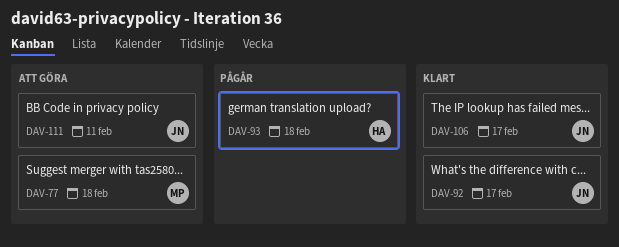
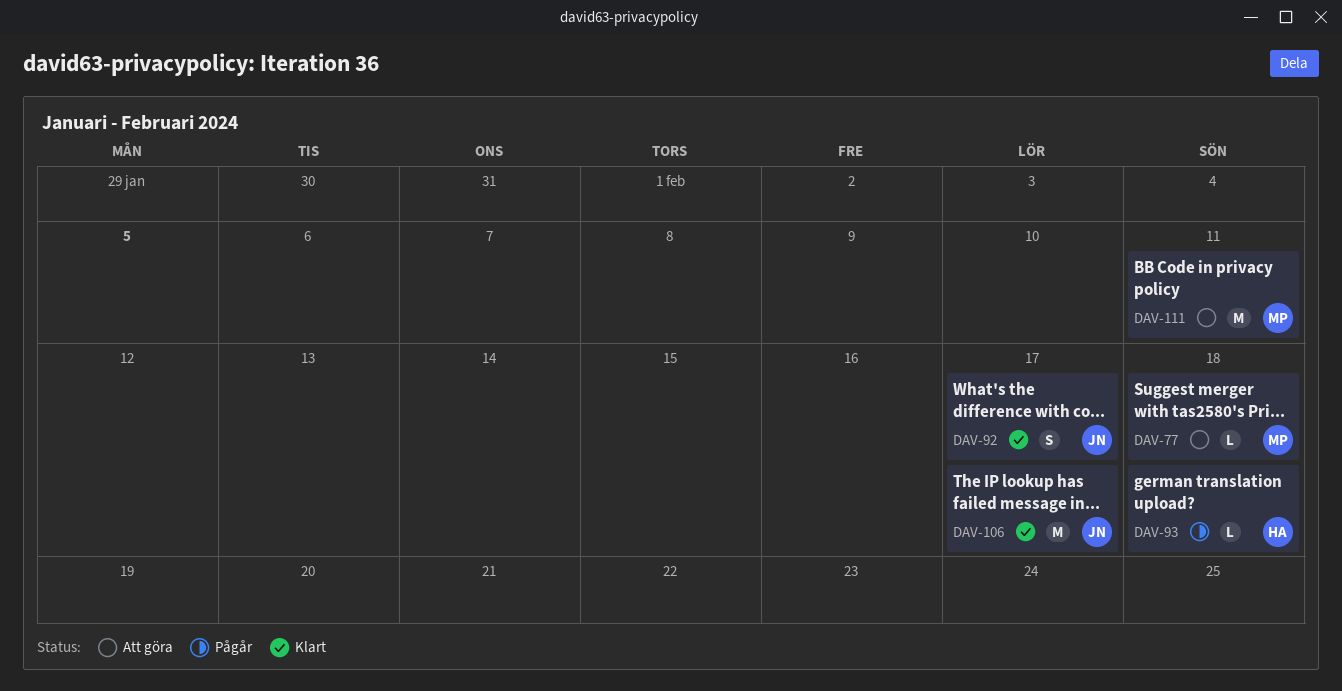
DAV-111, owner: JN -> MP

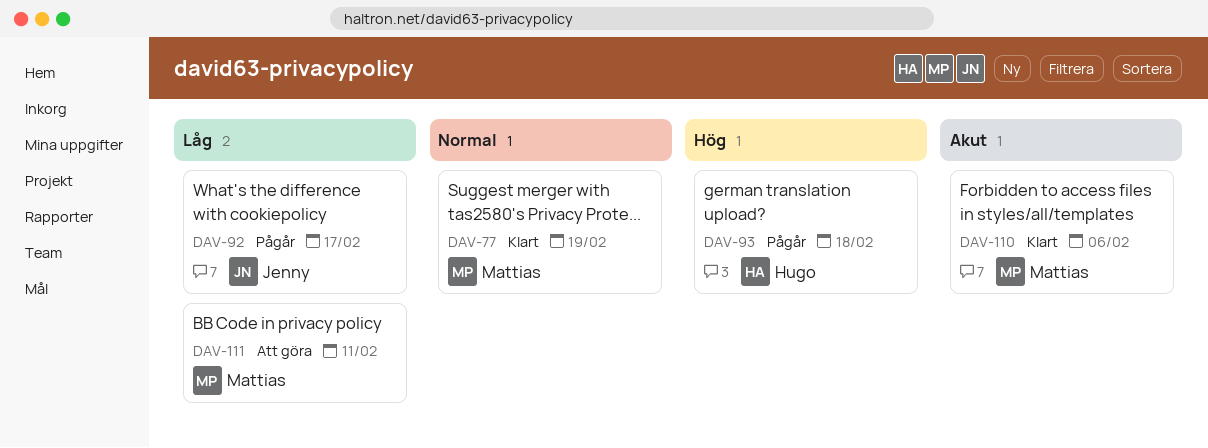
DAV-77, status: Att göra -> Klart
DAV-77, due: Feb 18 -> Feb 19
DAV-92, status: Klart -> Pågår
DAV-106: present -> none
DAV-110: none -> present

